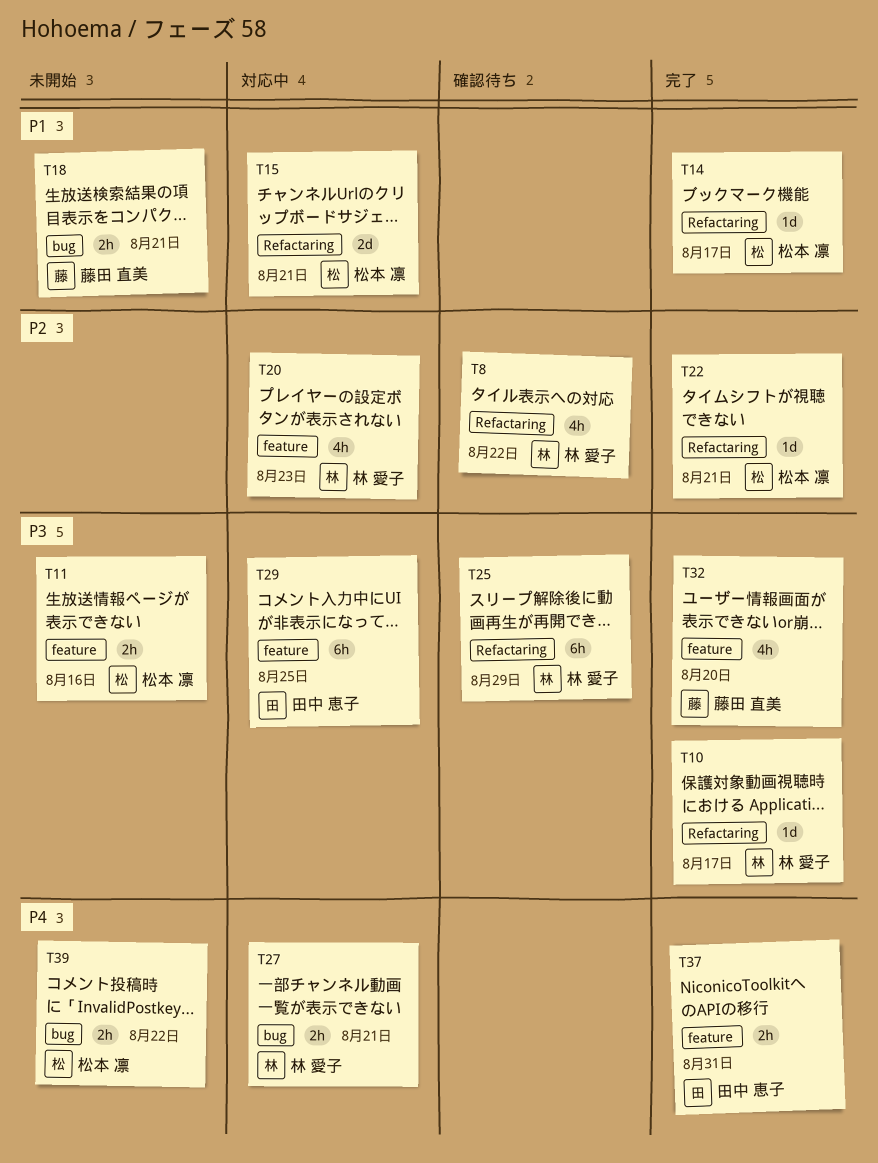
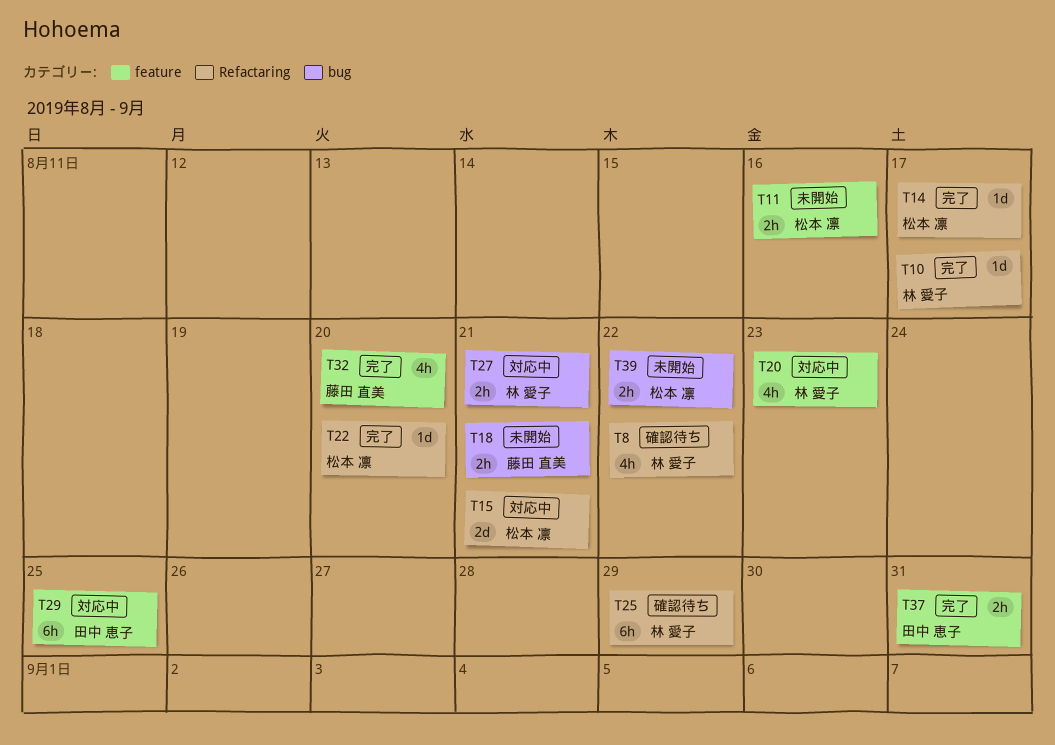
T22, due: Aug 21 -> Aug 20

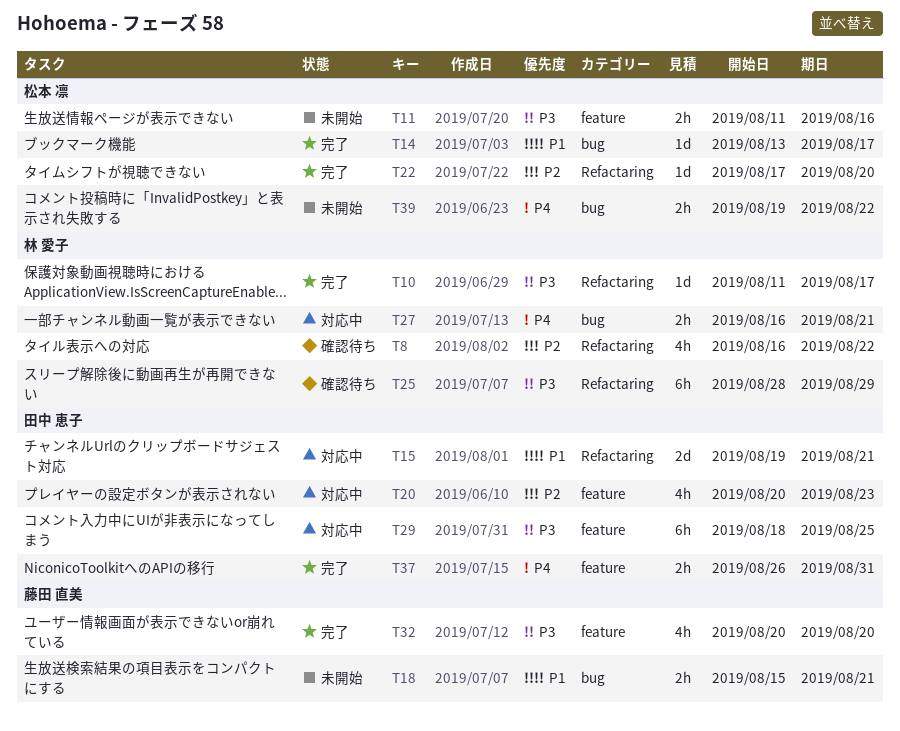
T14, label: Refactaring -> bug
T15, owner: 松本 凛 -> 田中 恵子
T20, owner: 林 愛子 -> 田中 恵子

